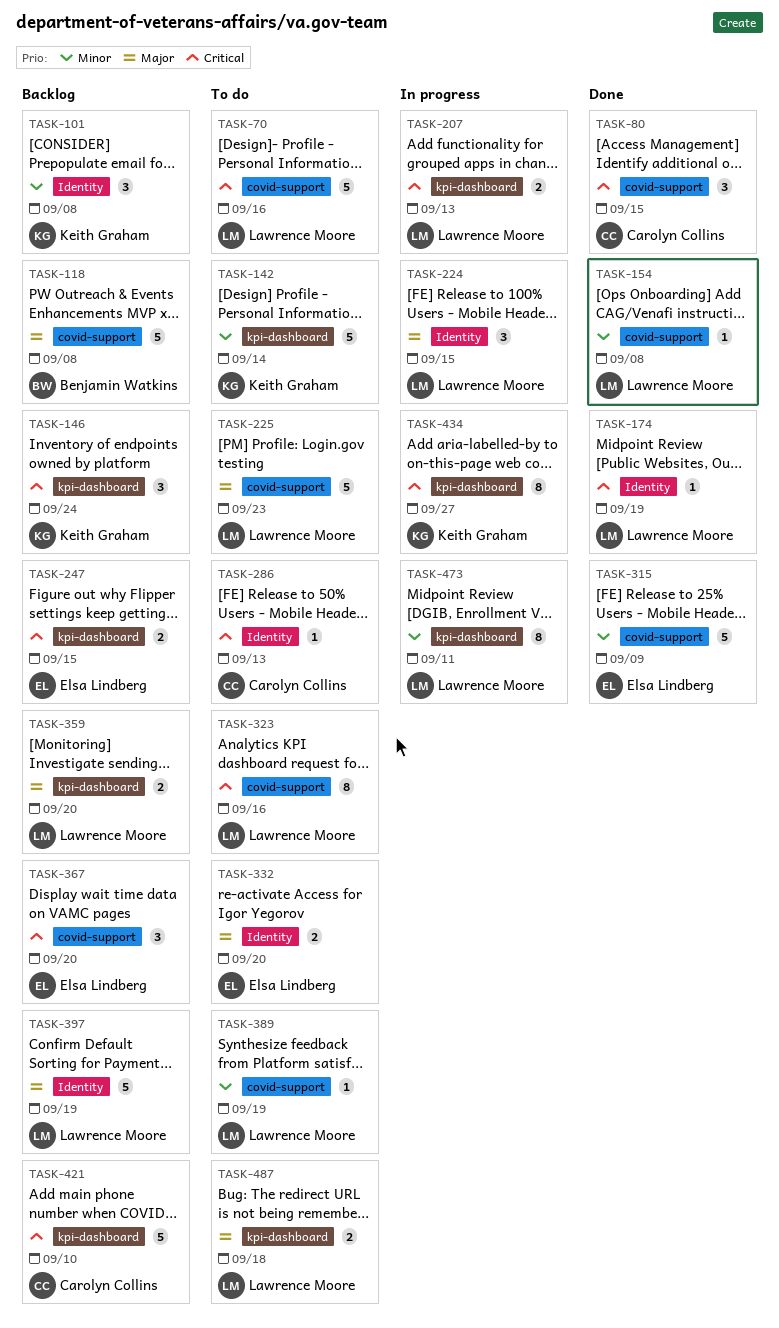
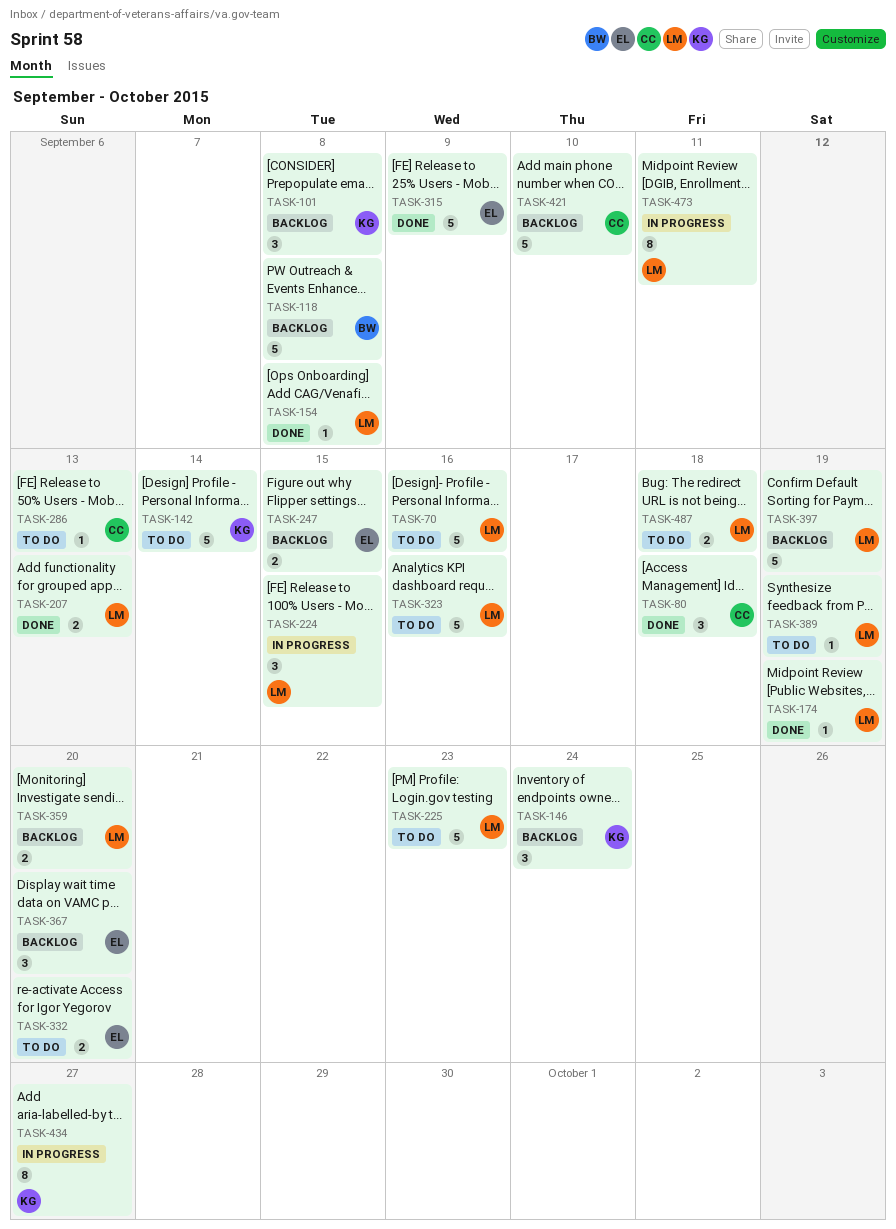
TASK-80, due: Sep 15 -> Sep 18
TASK-207, status: In progress -> Done
TASK-323, estimate: 8 -> 5

